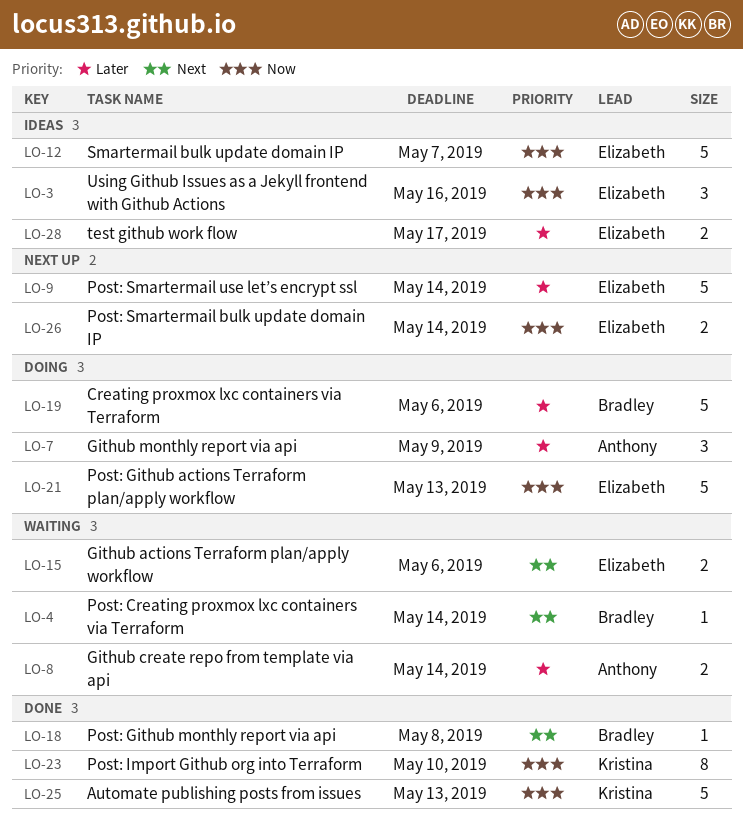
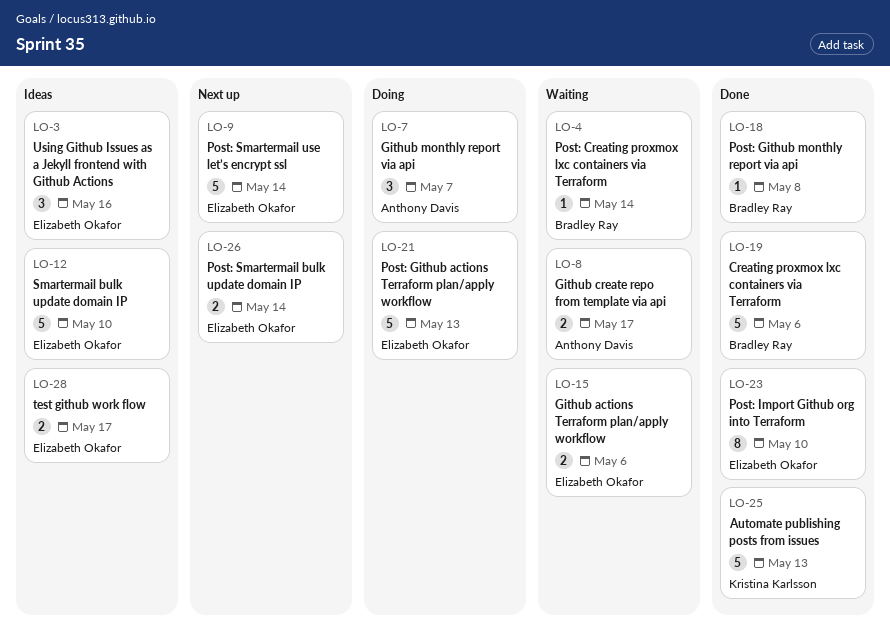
LO-7, due: May 9 -> May 7
LO-8, due: May 14 -> May 17
LO-12, due: May 7 -> May 10
LO-19, status: Doing -> Done
LO-23, owner: Kristina Karlsson -> Elizabeth Okafor

